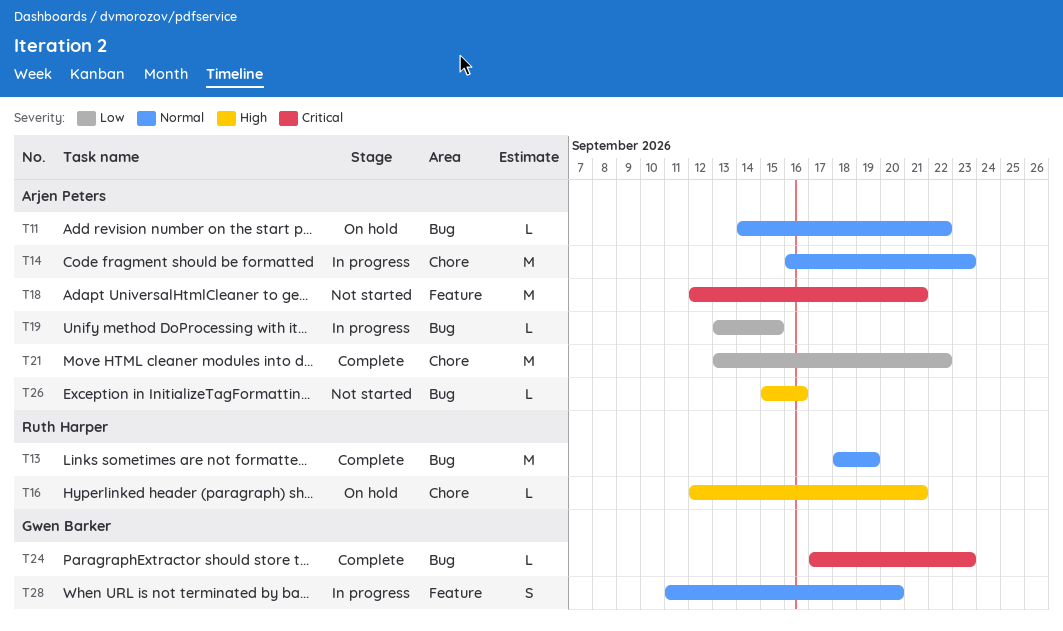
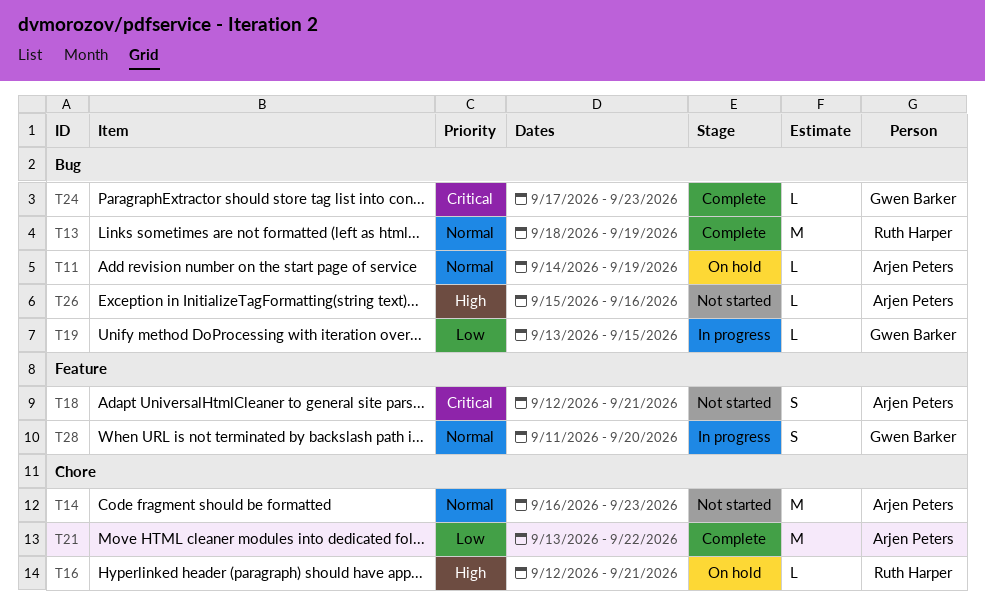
T11, due: Sep 22 -> Sep 19
T14, status: In progress -> Not started
T18, estimate: M -> S
T19, owner: Arjen Peters -> Gwen Barker

